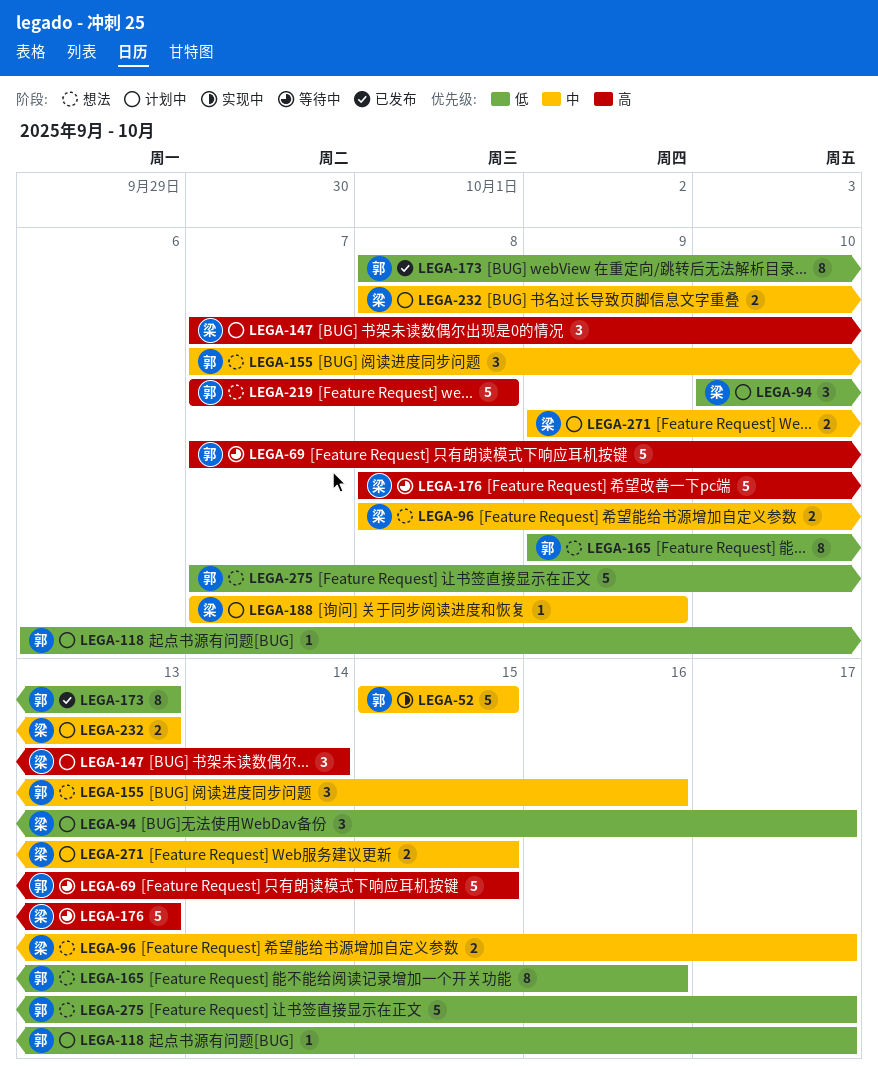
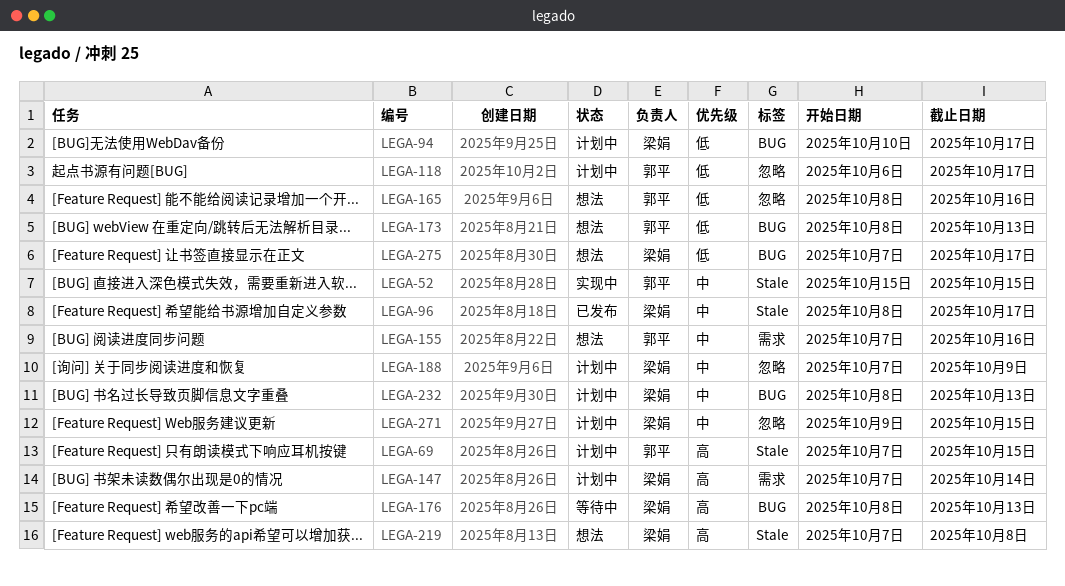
LEGA-69, status: 等待中 -> 计划中
LEGA-96, status: 想法 -> 已发布
LEGA-165, start: Oct 9 -> Oct 8
LEGA-173, status: 已发布 -> 想法
LEGA-219, owner: 郭平 -> 梁娟
LEGA-275, owner: 郭平 -> 梁娟

